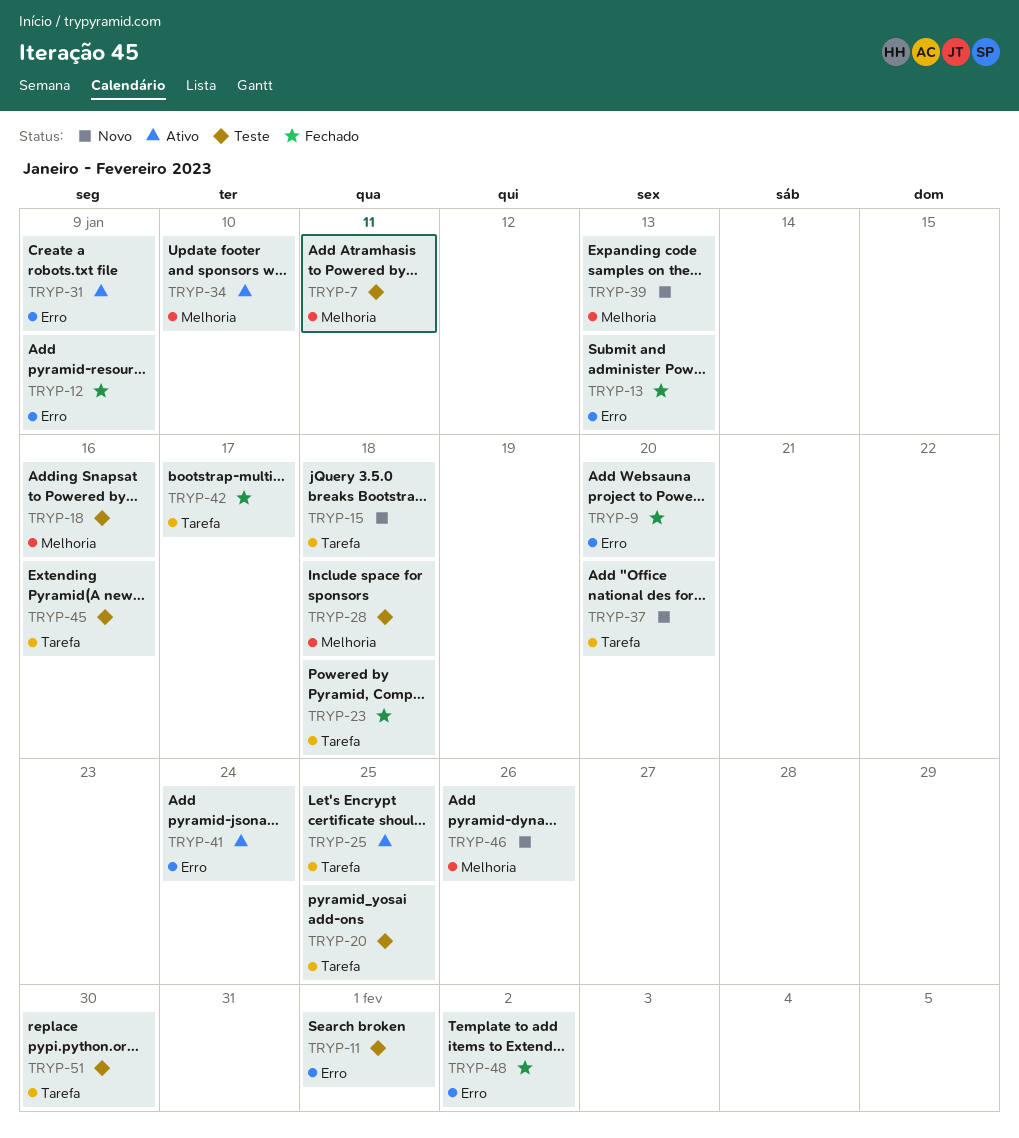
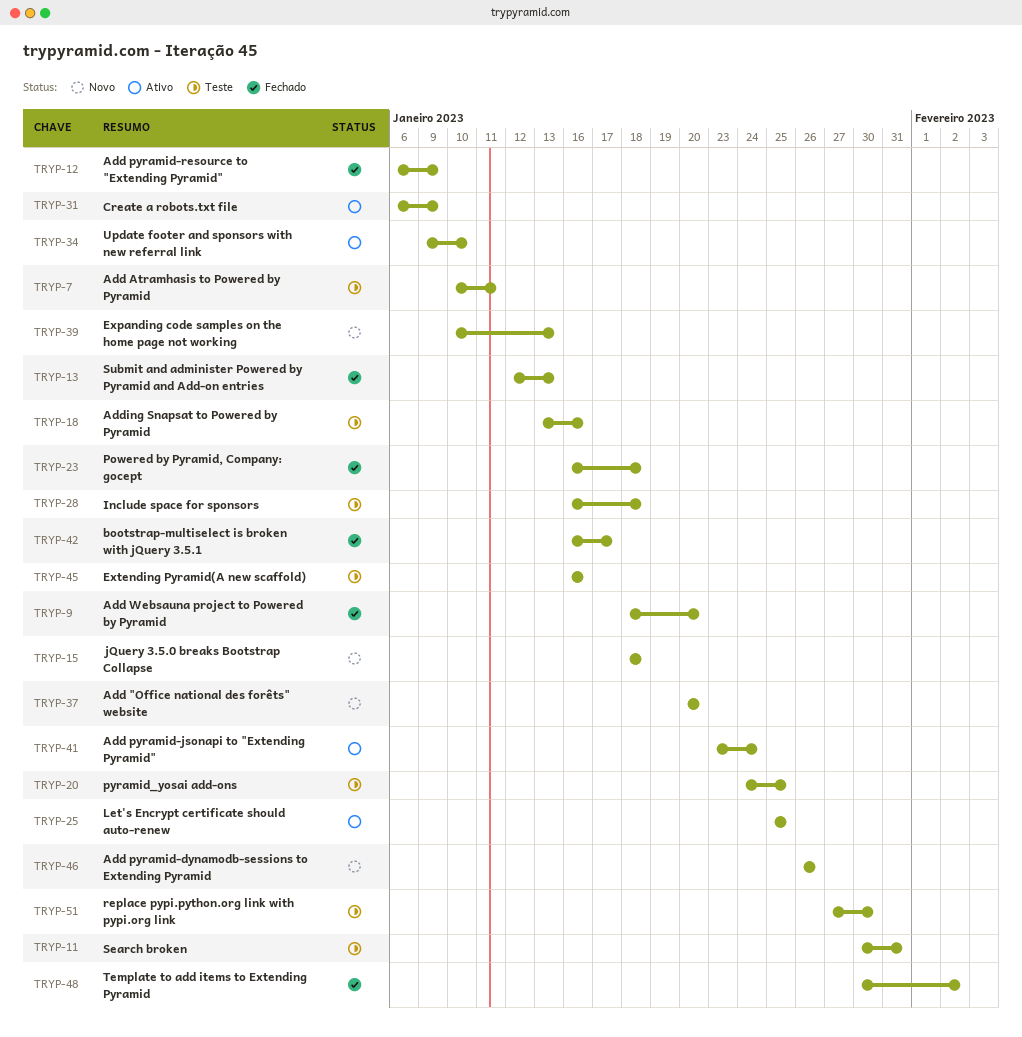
TRYP-11, due: Feb 1 -> Jan 31

